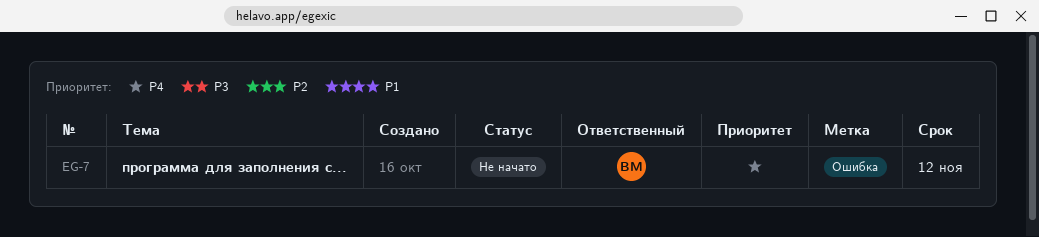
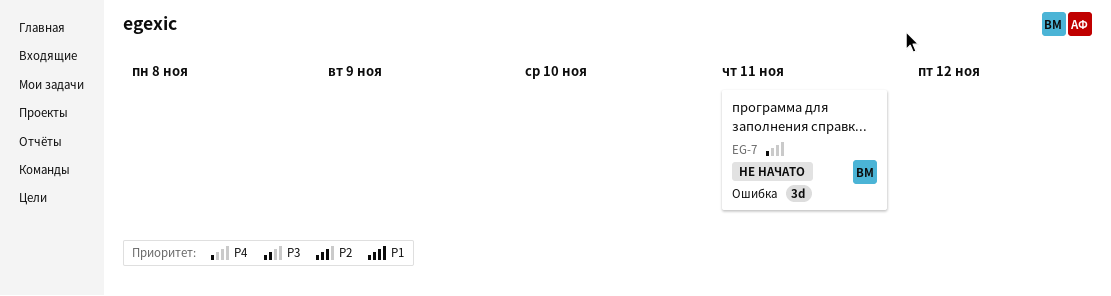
EG-7, due: Nov 12 -> Nov 11

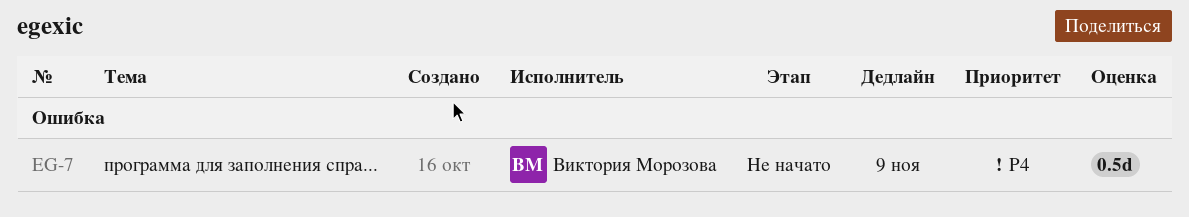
EG-7, estimate: 3d -> 0.5d
EG-7, due: Nov 11 -> Nov 9

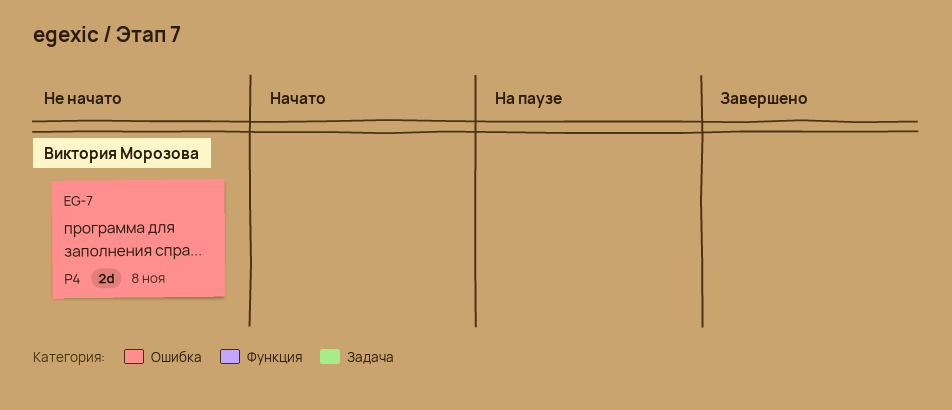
EG-7, estimate: 0.5d -> 2d
EG-7, due: Nov 9 -> Nov 8

